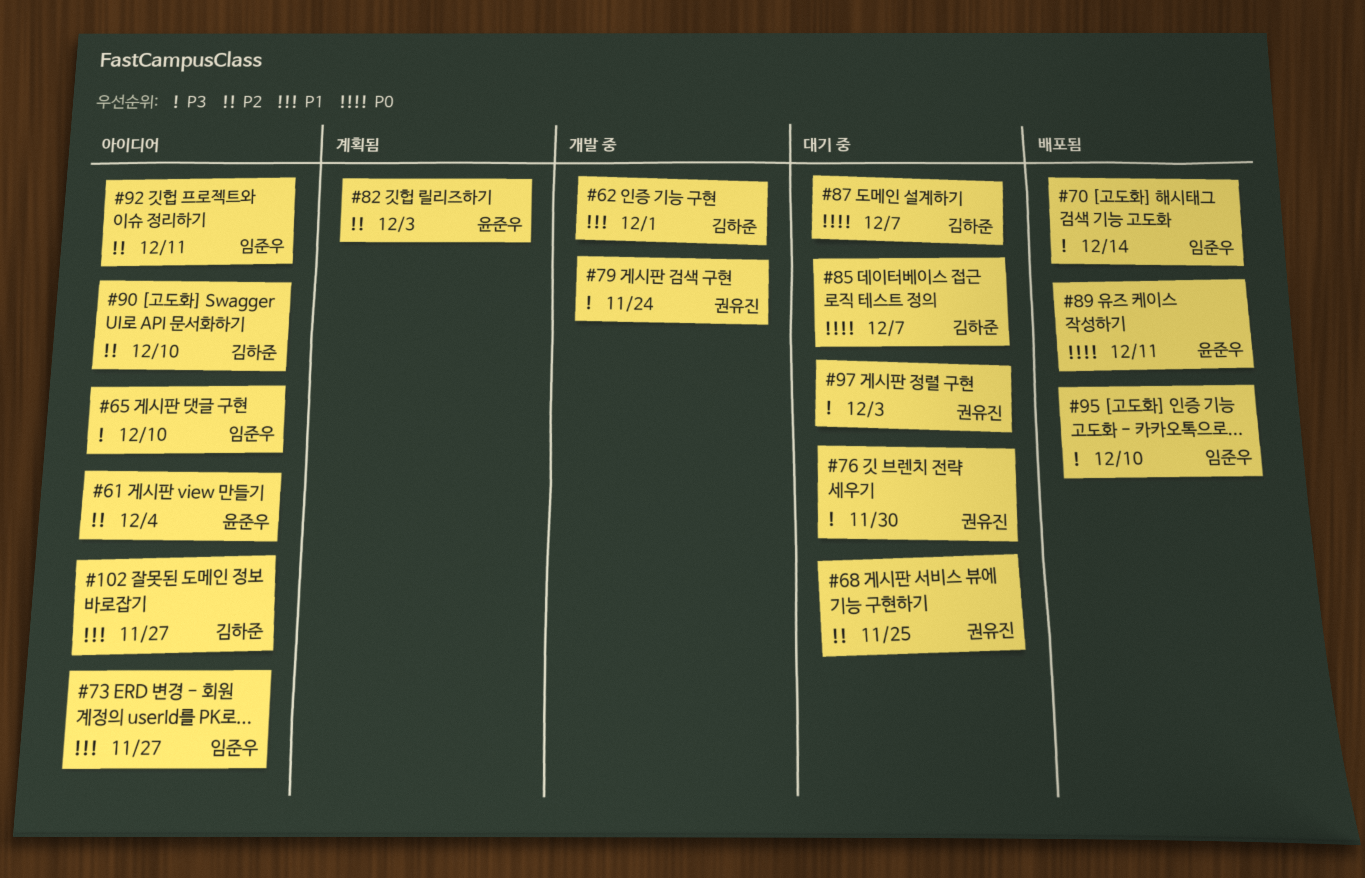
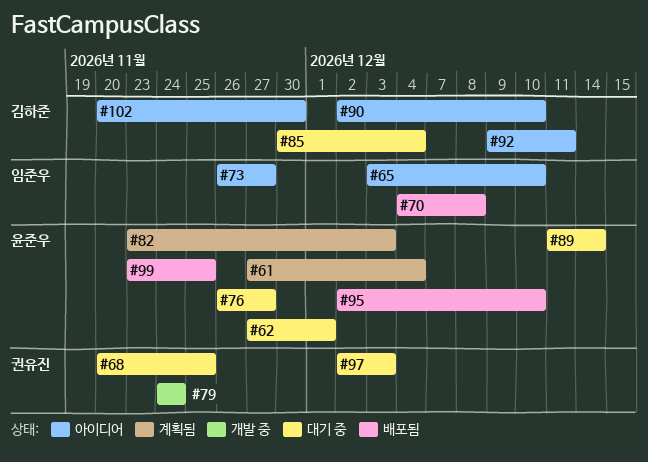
#61, status: 아이디어 -> 계획됨
#62, status: 개발 중 -> 대기 중
#62, owner: 김하준 -> 윤준우
#70, due: Dec 14 -> Dec 8
#76, owner: 권유진 -> 윤준우
#76, due: Nov 30 -> Nov 27
#85, due: Dec 7 -> Dec 4
#87: present -> none
#89, status: 배포됨 -> 대기 중
#89, due: Dec 11 -> Dec 14
#92, owner: 임준우 -> 김하준
#95, owner: 임준우 -> 윤준우
#99: none -> present
#102, due: Nov 27 -> Nov 30

